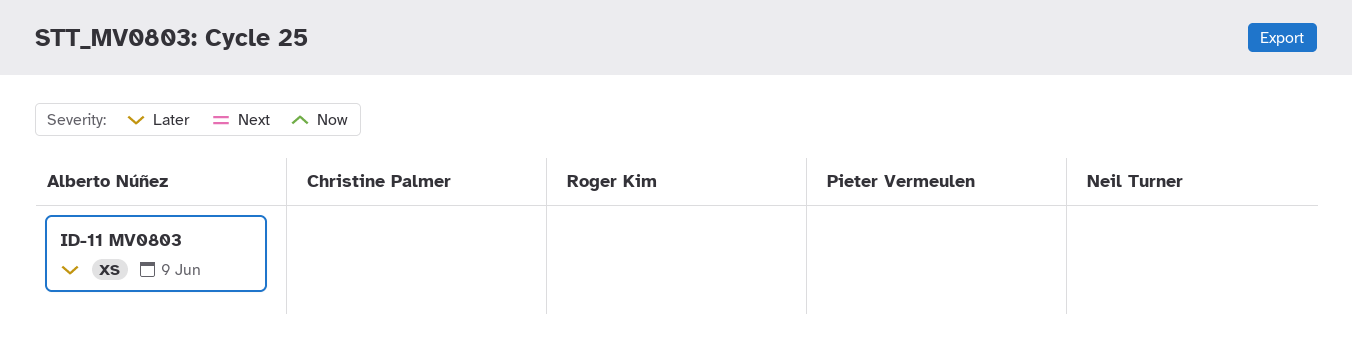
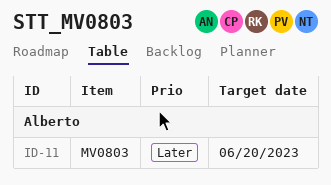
ID-11, due: Jun 9 -> Jun 20

